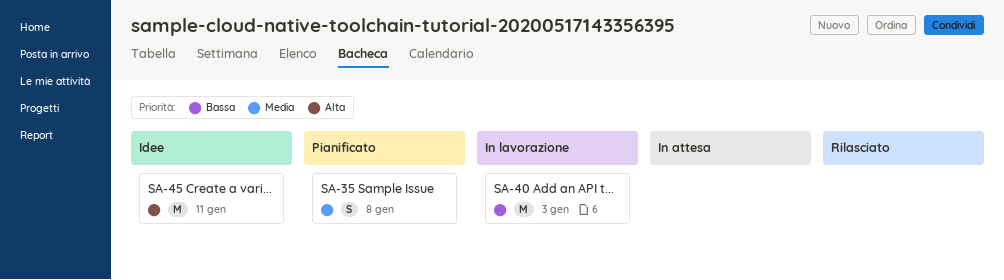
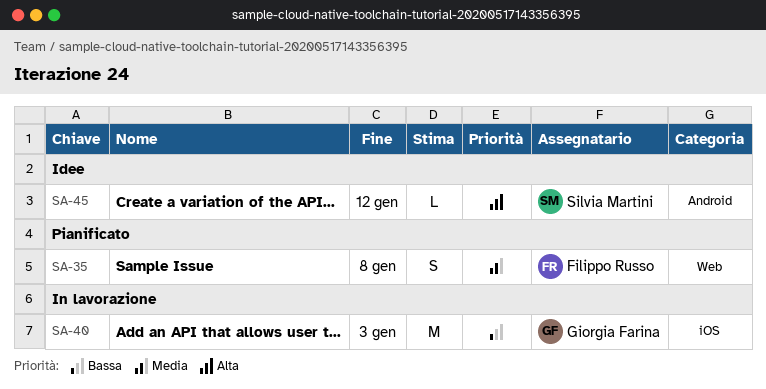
SA-45, estimate: M -> L
SA-45, due: Jan 11 -> Jan 12

